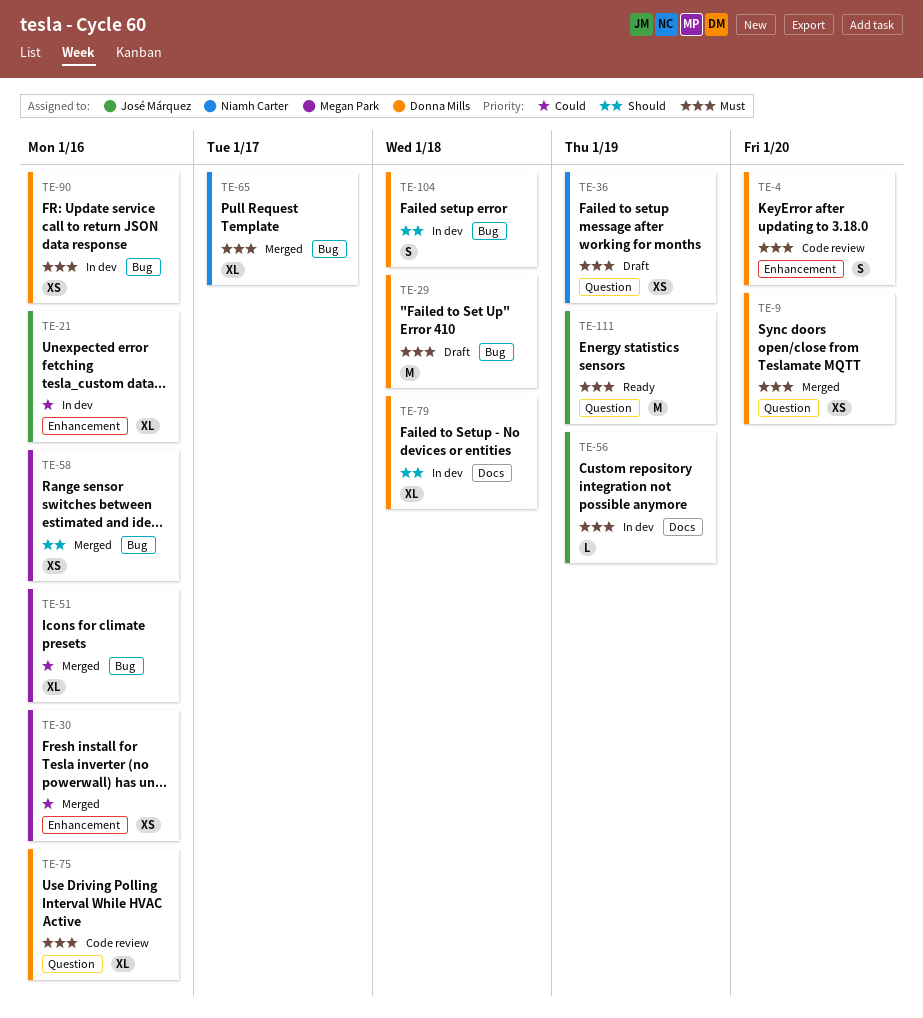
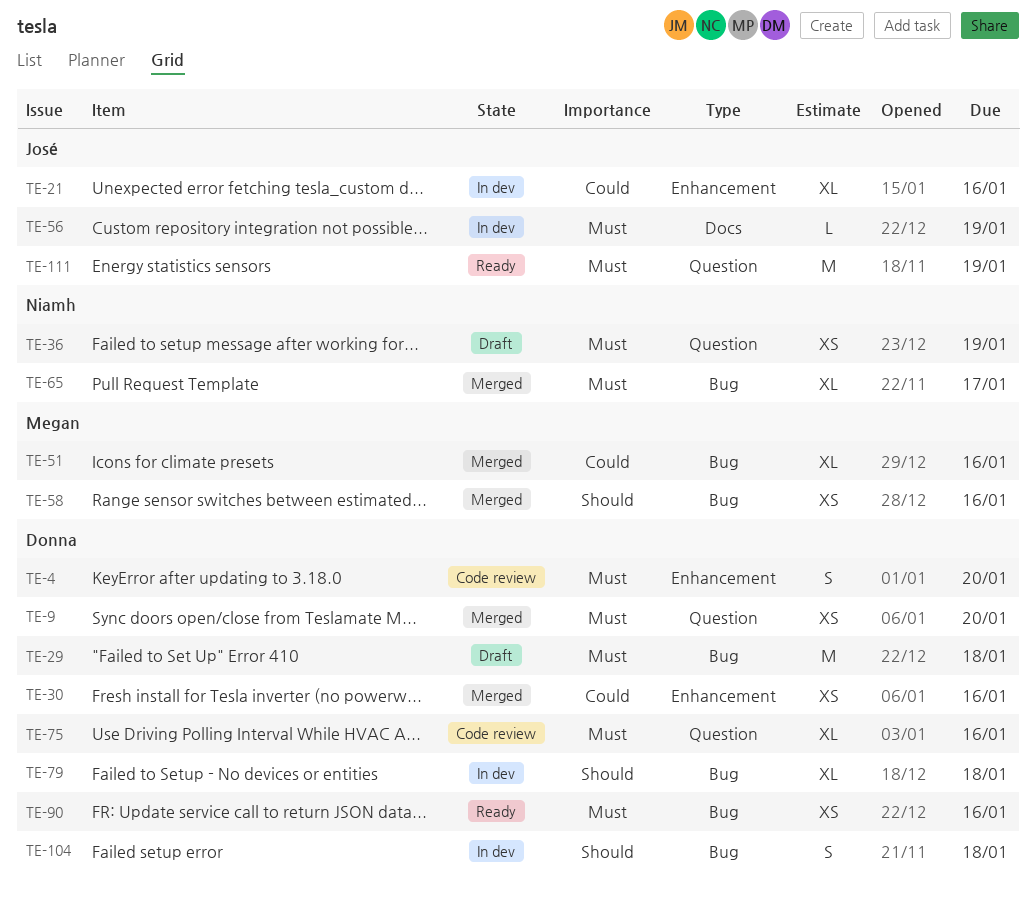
TE-30, owner: Megan Park -> Donna Mills
TE-79, label: Docs -> Bug
TE-90, status: In dev -> Ready

